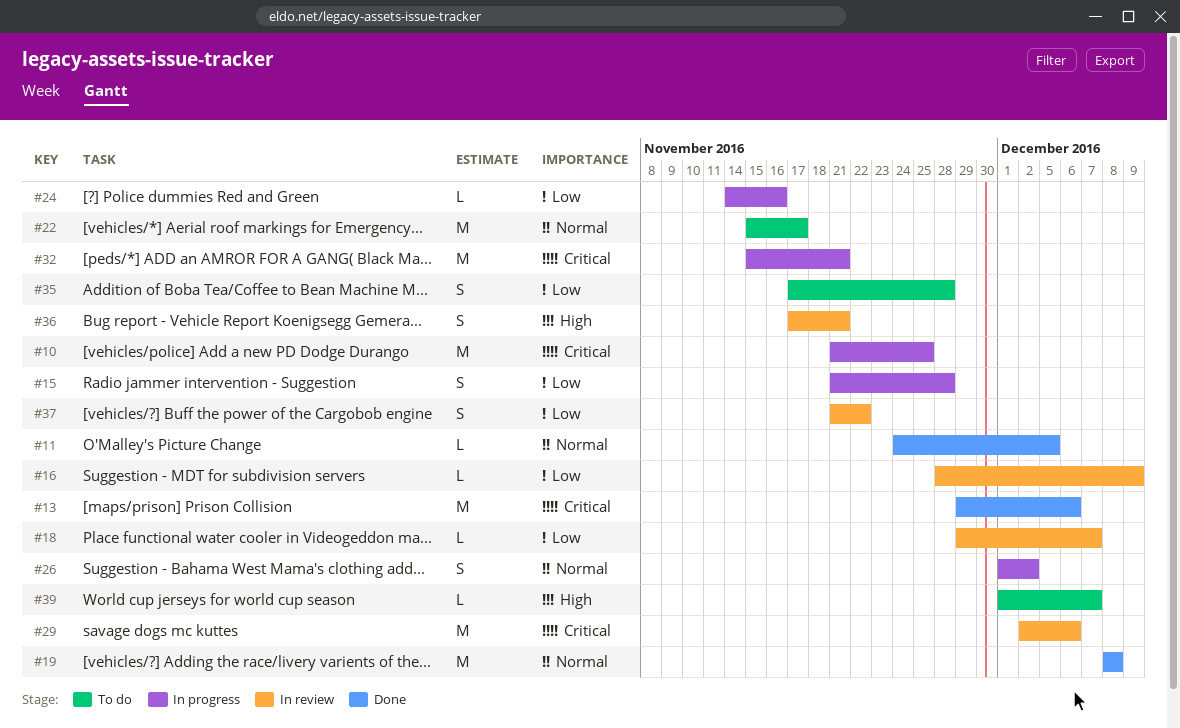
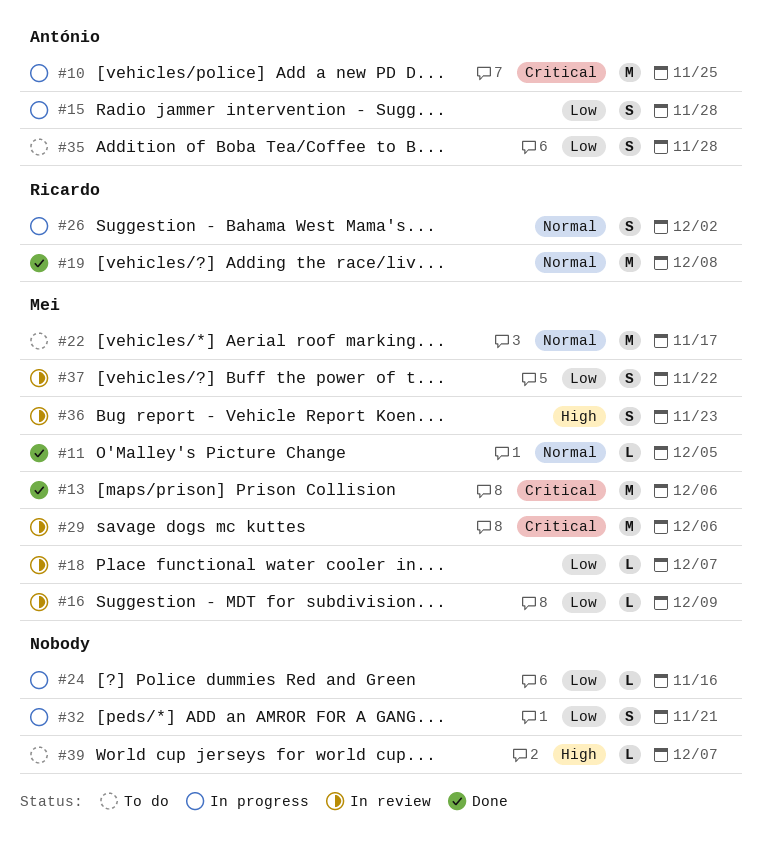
#32, priority: Critical -> Low
#32, estimate: M -> S
#36, due: Nov 21 -> Nov 23

